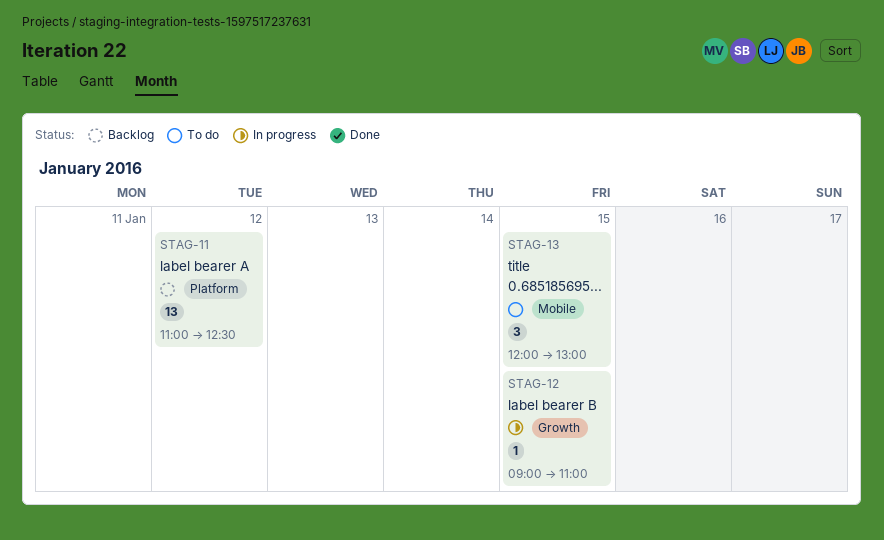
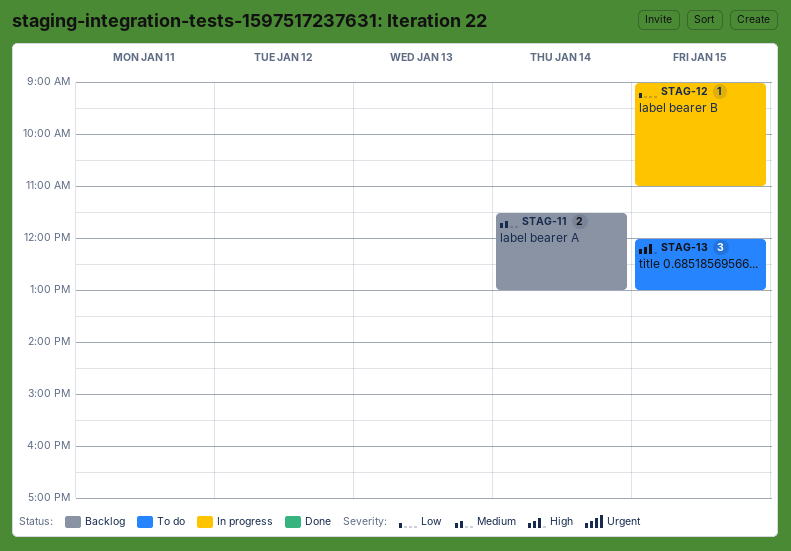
STAG-11, estimate: 13 -> 2
STAG-11, day: Jan 12 -> Jan 14
STAG-11, begins: 11:00 -> 11:30
STAG-11, ends: 12:30 -> 13:00

